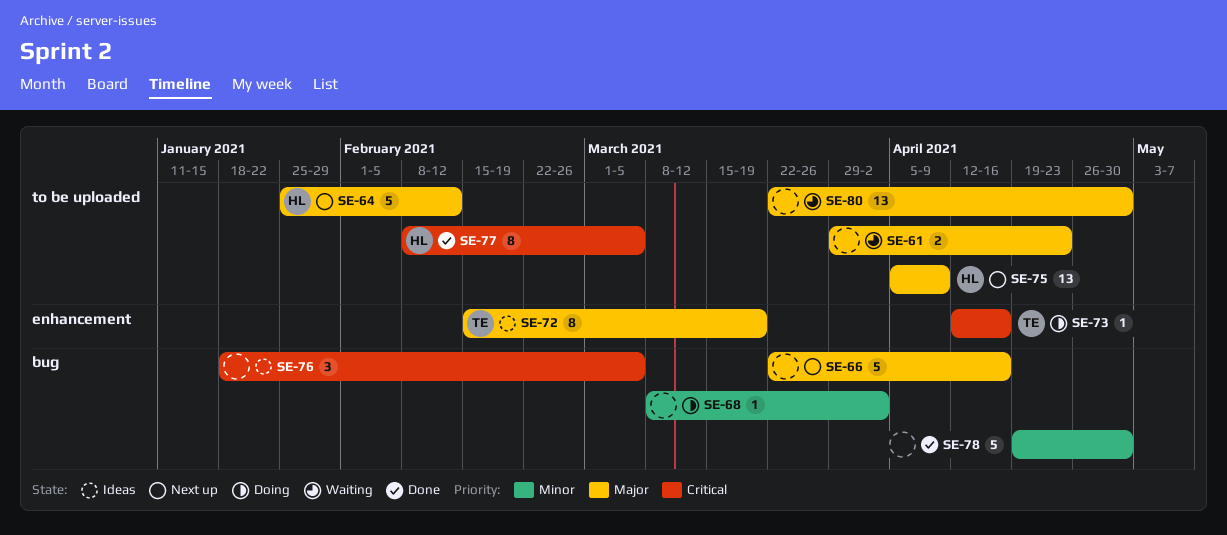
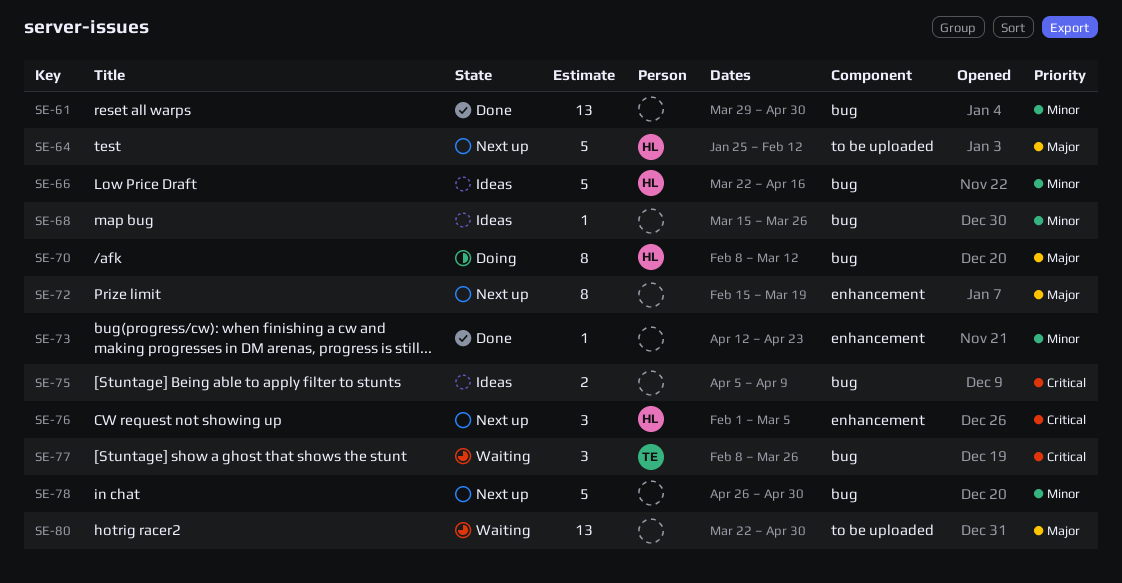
SE-61, status: Waiting -> Done
SE-61, priority: Major -> Minor
SE-61, label: to be uploaded -> bug
SE-61, estimate: 2 -> 13
SE-61, due: Apr 23 -> Apr 30
SE-66, status: Next up -> Ideas
SE-66, owner: none -> HL
SE-66, priority: Major -> Minor
SE-68, status: Doing -> Ideas
SE-68, start: Mar 8 -> Mar 15
SE-68, due: Apr 2 -> Mar 26
SE-70: none -> present
SE-72, status: Ideas -> Next up
SE-72, owner: TE -> none
SE-73, status: Doing -> Done
SE-73, owner: TE -> none
SE-73, priority: Critical -> Minor
SE-73, due: Apr 16 -> Apr 23
SE-75, status: Next up -> Ideas
SE-75, owner: HL -> none
SE-75, priority: Major -> Critical
SE-75, label: to be uploaded -> bug
SE-75, estimate: 13 -> 2
SE-76, status: Ideas -> Next up
SE-76, owner: none -> HL
SE-76, label: bug -> enhancement
SE-76, start: Jan 18 -> Feb 1
SE-77, status: Done -> Waiting
SE-77, owner: HL -> TE
SE-77, label: to be uploaded -> bug
SE-77, estimate: 8 -> 3
SE-77, due: Mar 5 -> Mar 26
SE-78, status: Done -> Next up
SE-78, start: Apr 19 -> Apr 26

